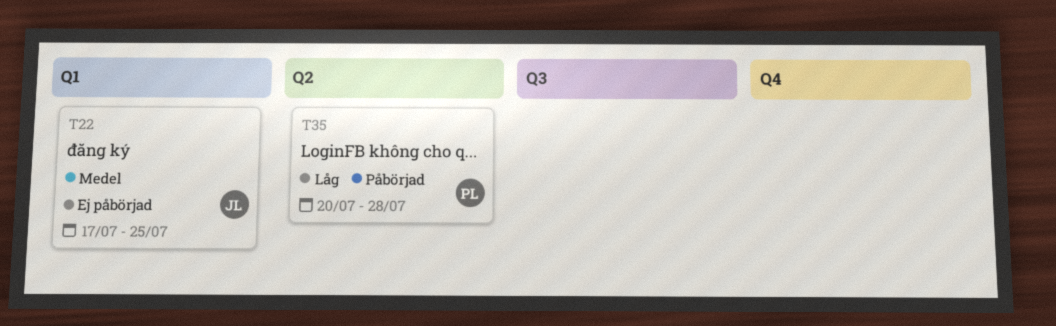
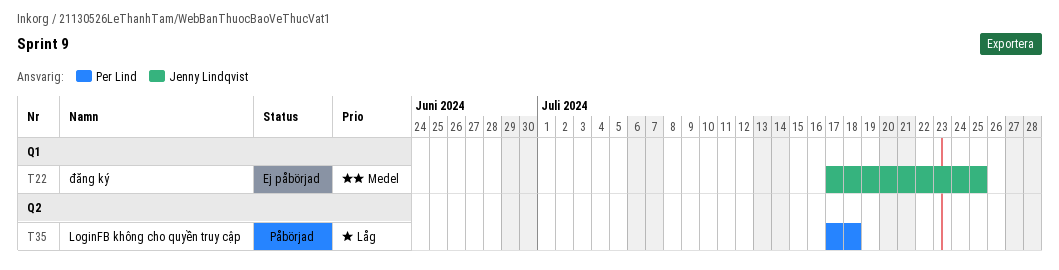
T35, start: Jul 20 -> Jul 17
T35, due: Jul 28 -> Jul 18

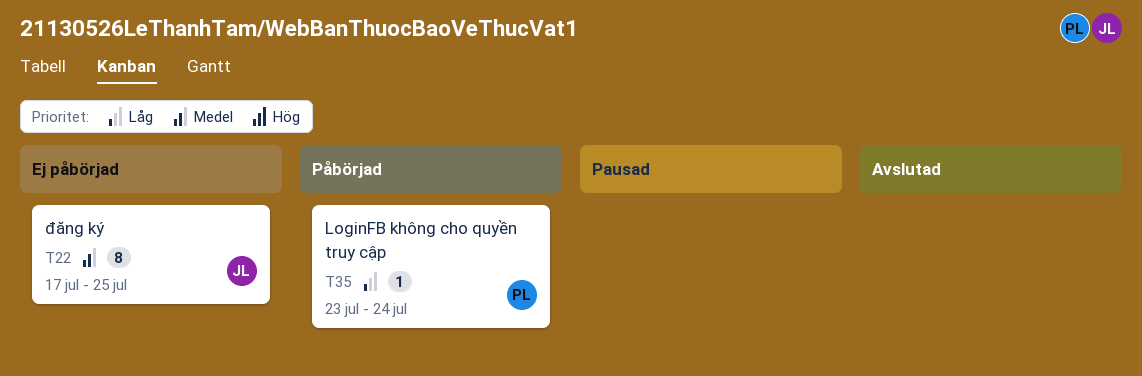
T35, start: Jul 17 -> Jul 23
T35, due: Jul 18 -> Jul 24

